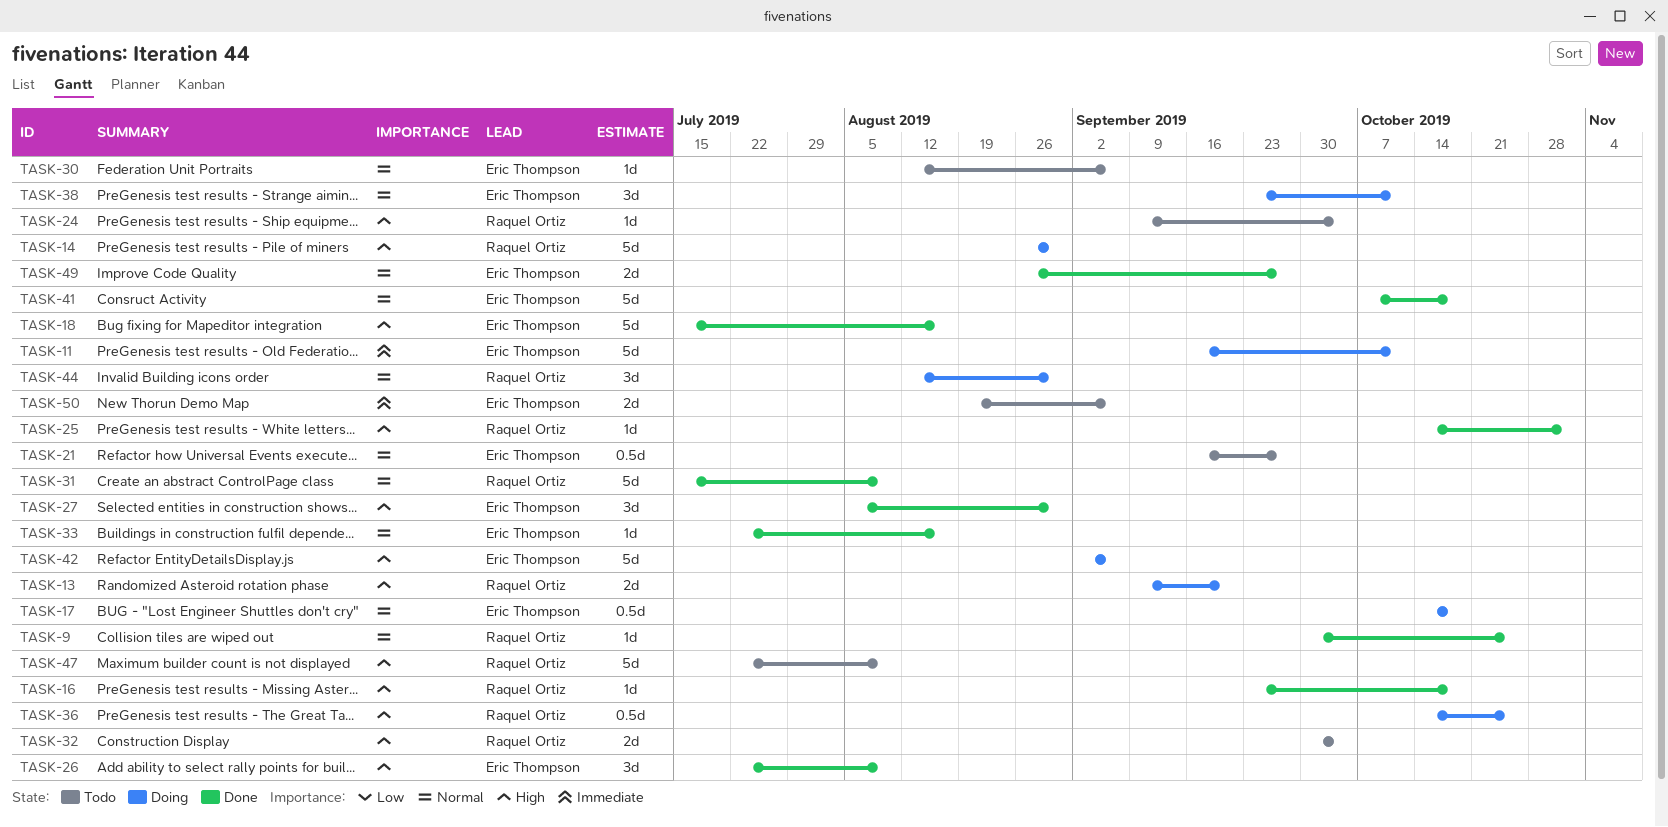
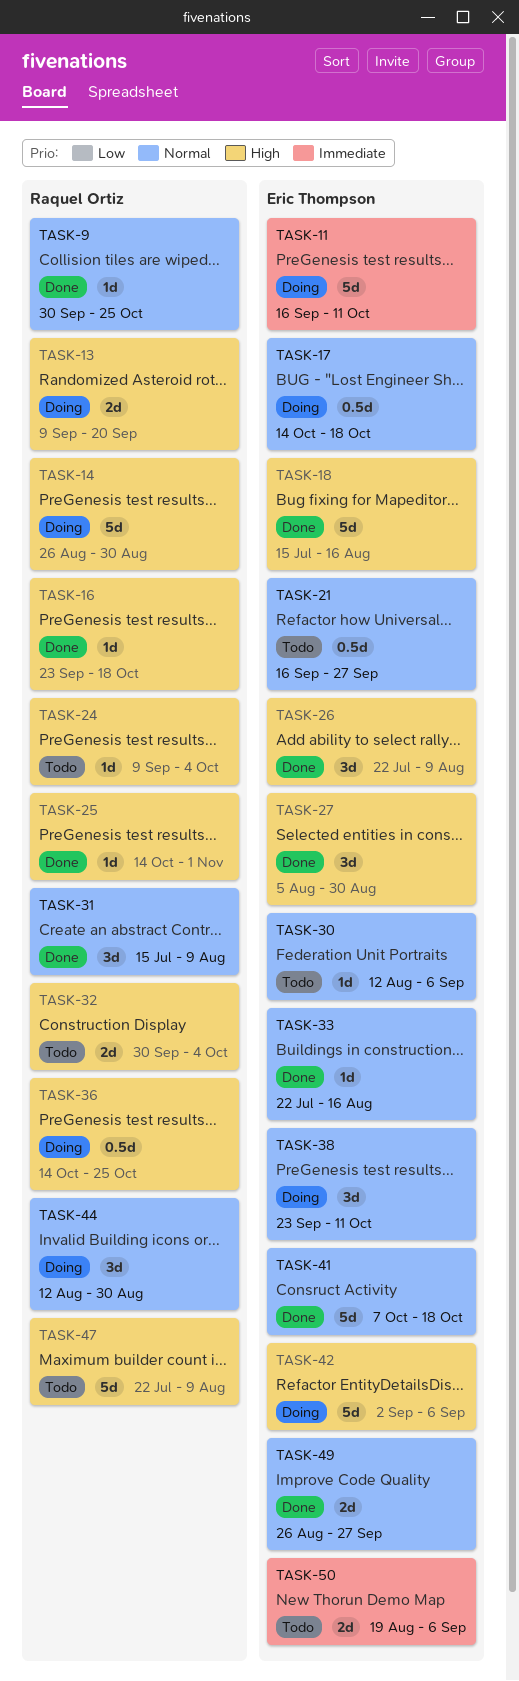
TASK-31, estimate: 5d -> 3d

